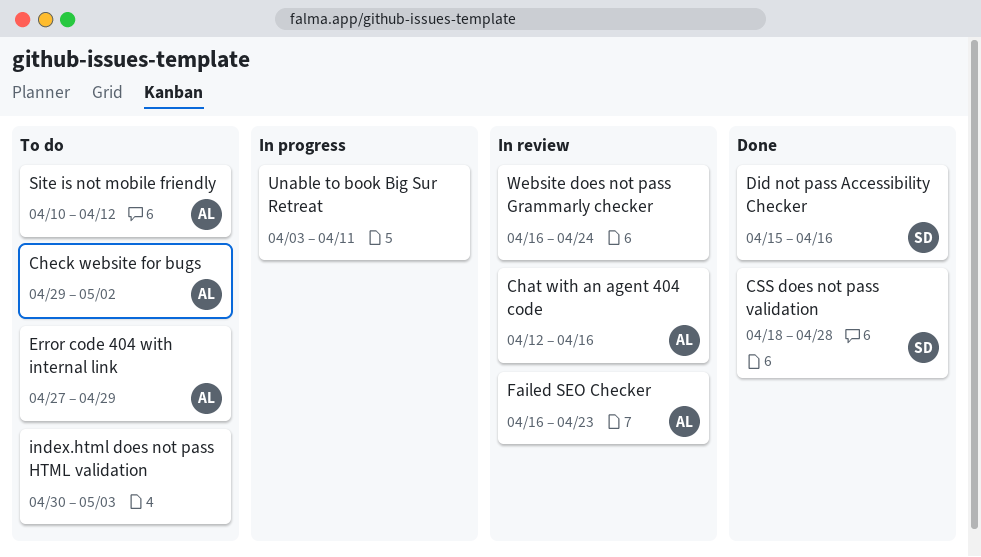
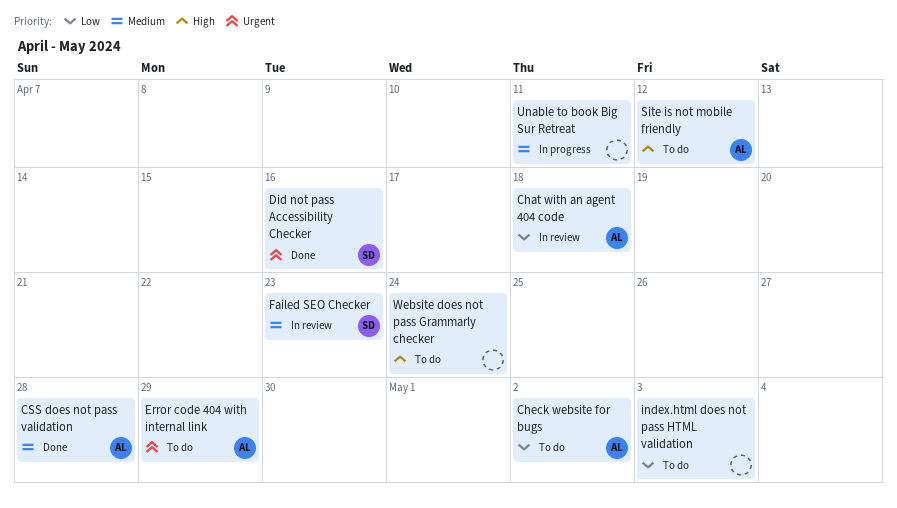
Chat with an agent 404 code, due: Apr 16 -> Apr 18
CSS does not pass validation, owner: SD -> AL
Failed SEO Checker, owner: AL -> SD
Website does not pass Grammarly checker, status: In review -> To do

